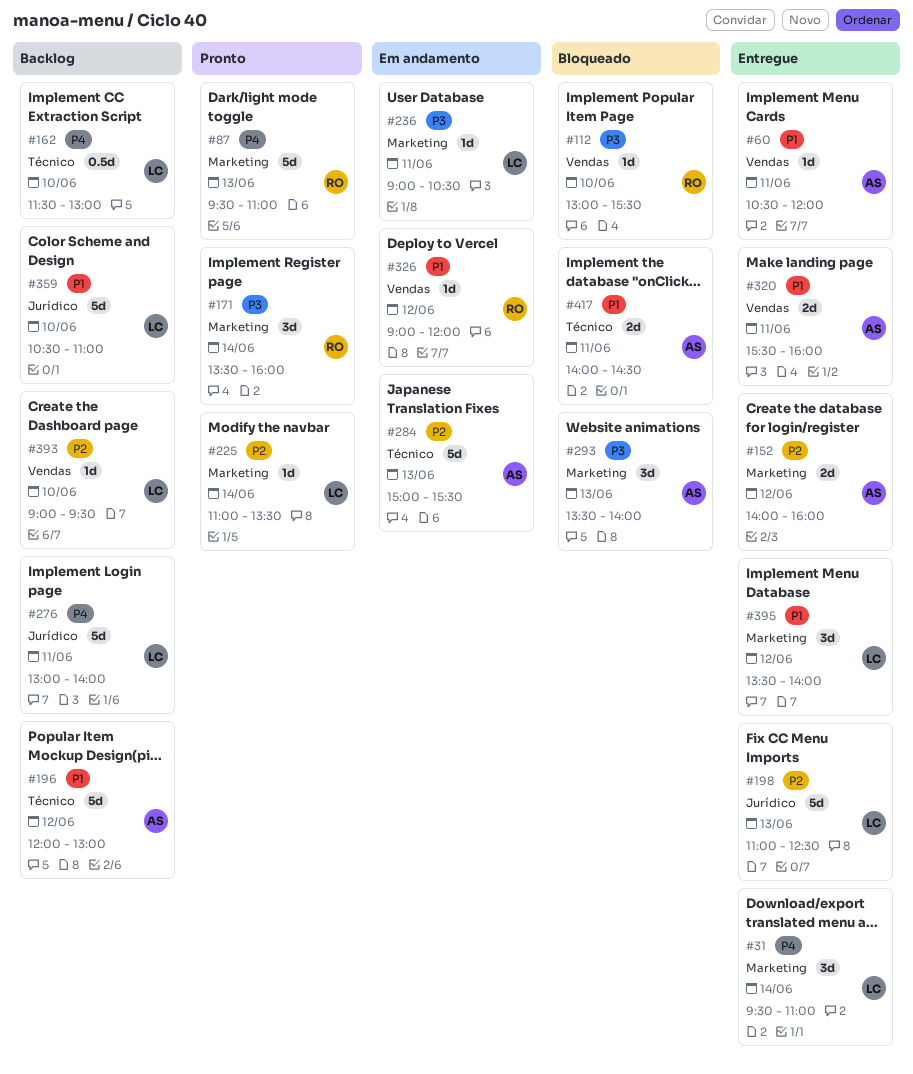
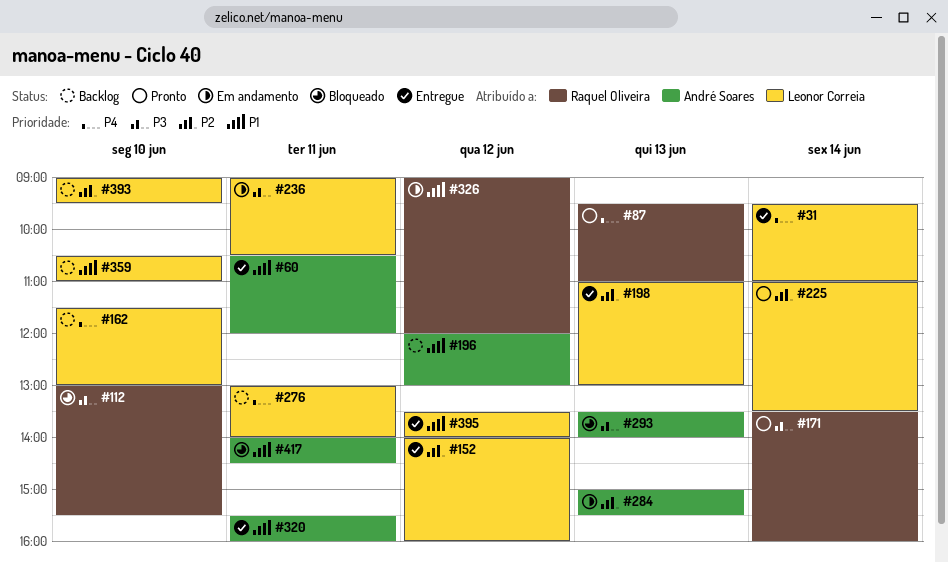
#152, owner: André Soares -> Leonor Correia
#198, ends: 12:30 -> 13:00

